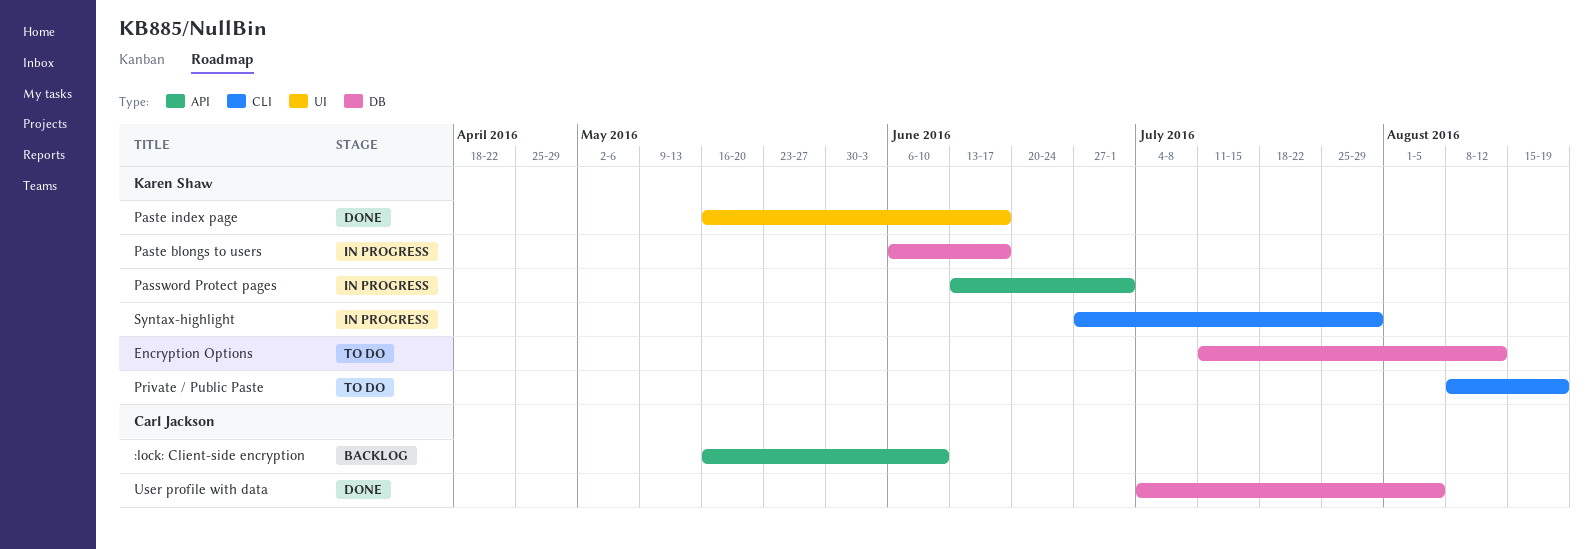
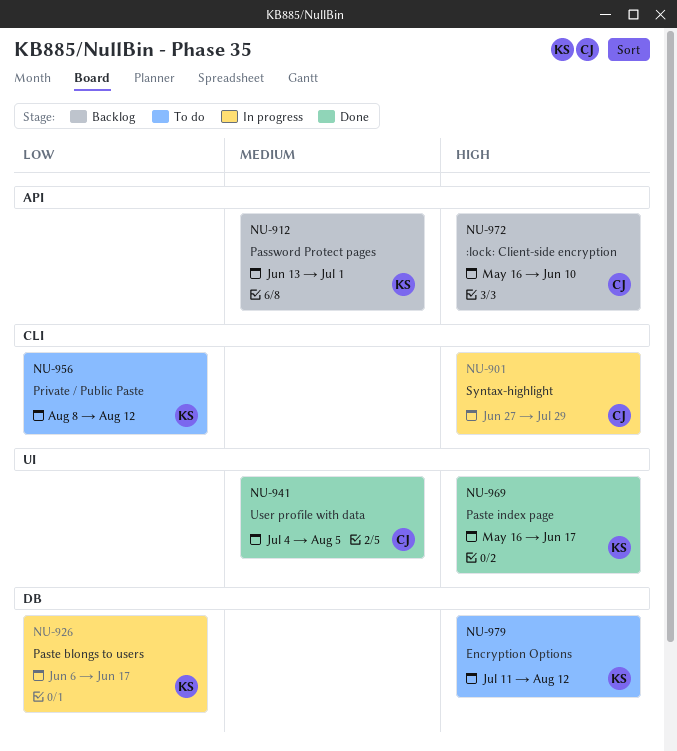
Password Protect pages, status: In progress -> Backlog
Private / Public Paste, due: Aug 19 -> Aug 12
Syntax-highlight, owner: Karen Shaw -> Carl Jackson
User profile with data, label: DB -> UI

